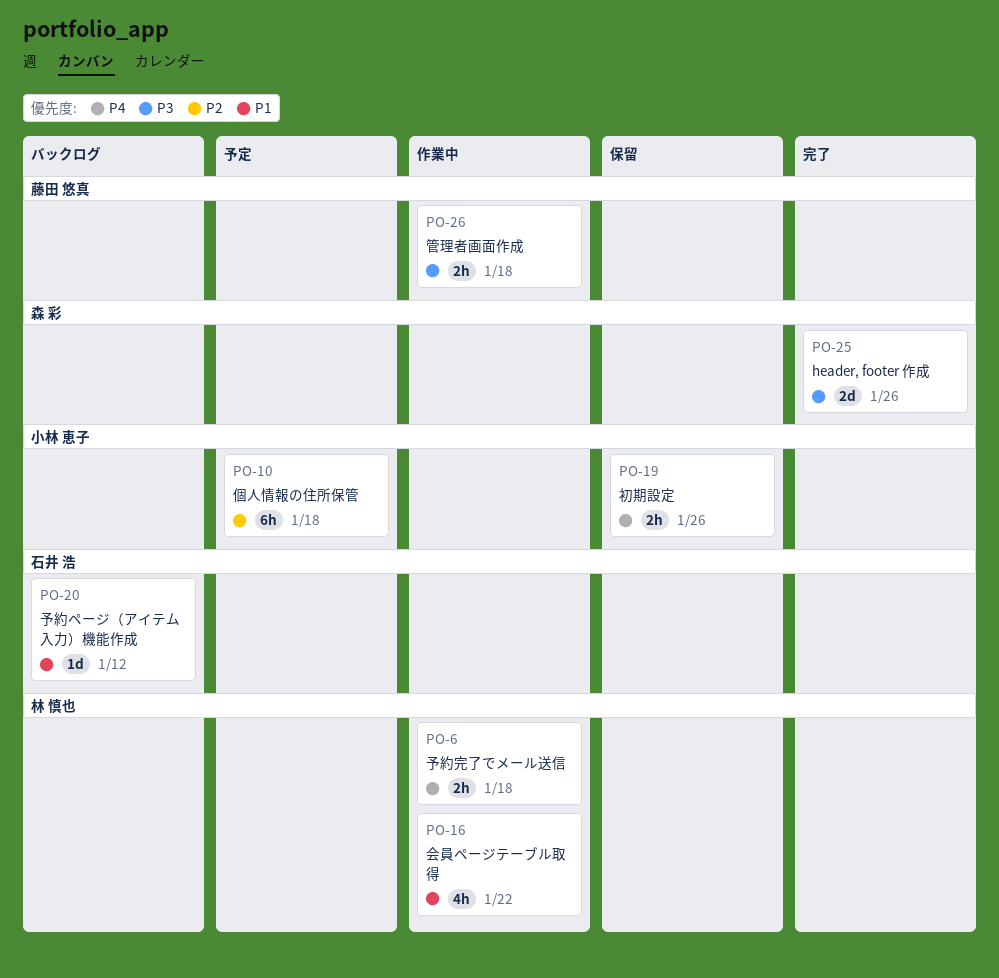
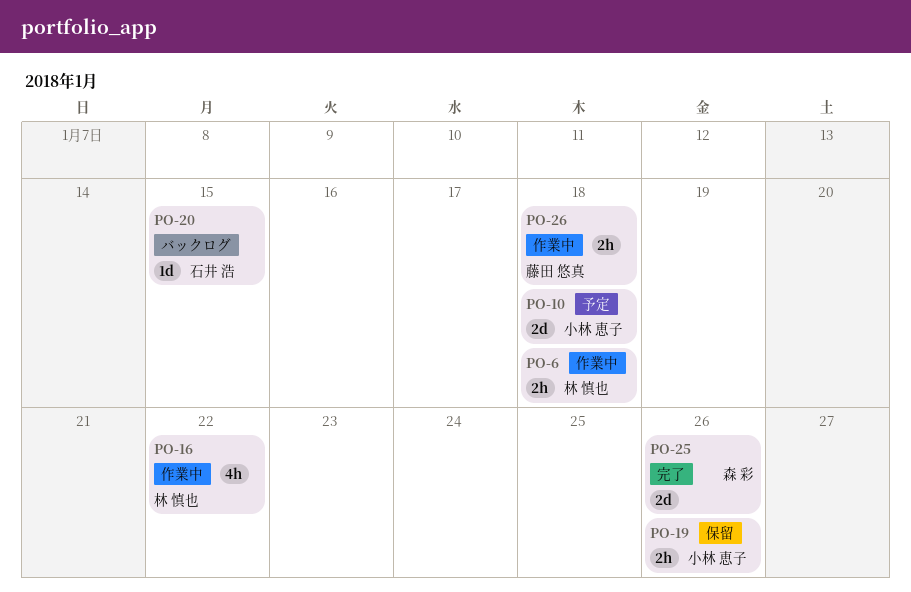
PO-10, estimate: 6h -> 2d
PO-20, due: Jan 12 -> Jan 15

